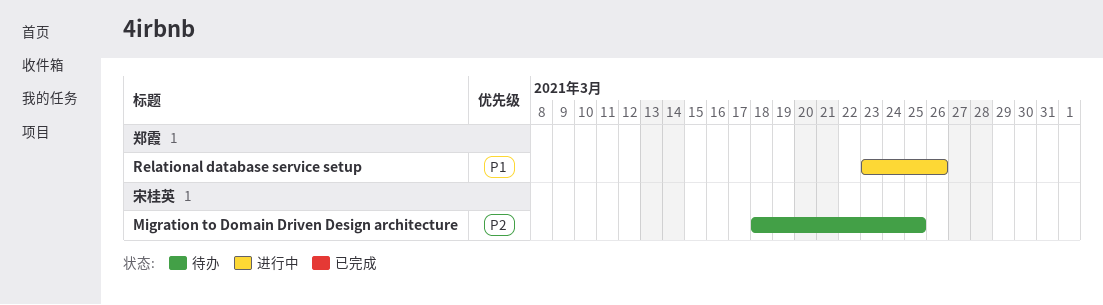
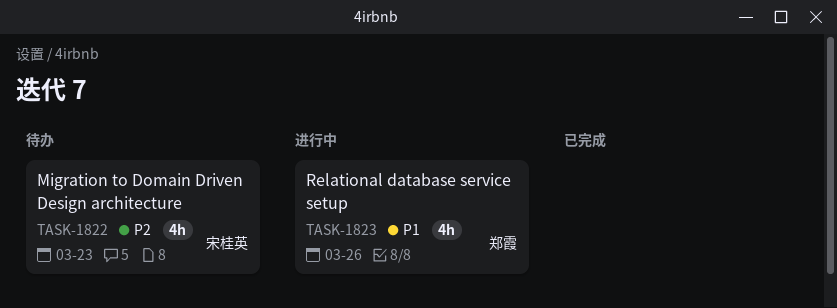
Migration to Domain Driven Design architecture, due: Mar 25 -> Mar 23

